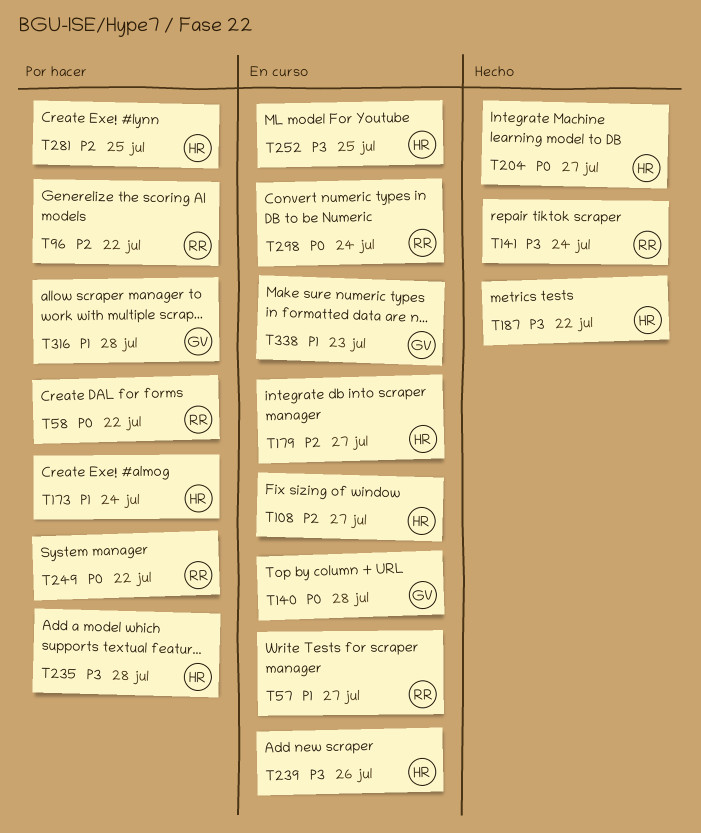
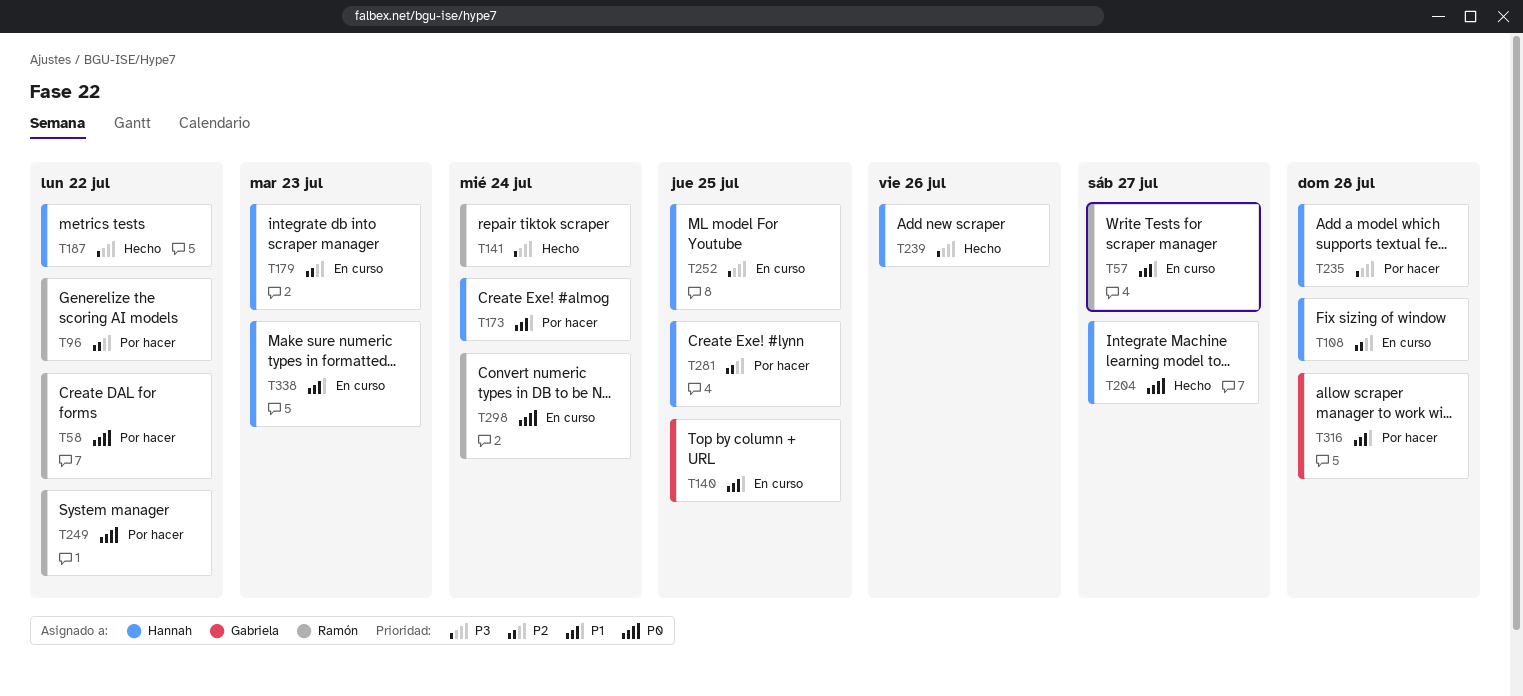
T108, due: Jul 27 -> Jul 28
T140, priority: P0 -> P1
T140, due: Jul 28 -> Jul 25
T179, due: Jul 27 -> Jul 23
T239, status: En curso -> Hecho
T338, owner: Gabriela -> Hannah

